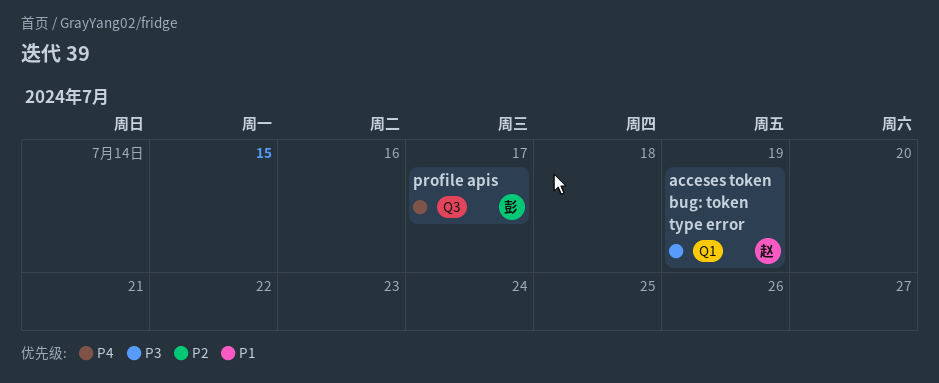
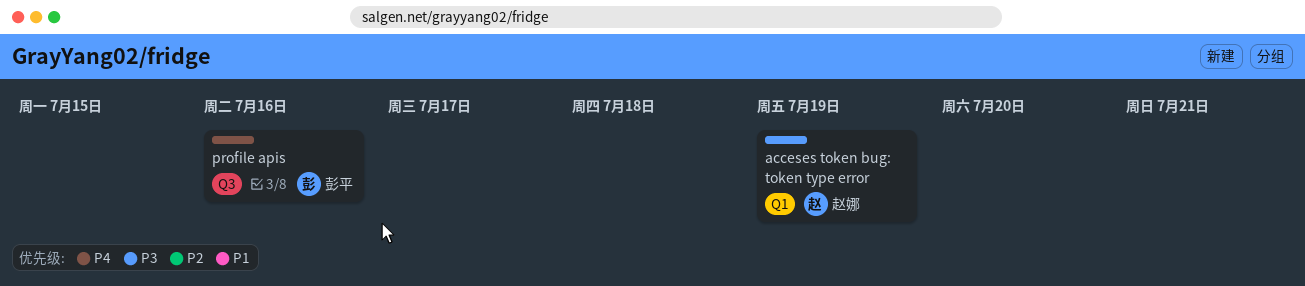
profile apis, due: Jul 17 -> Jul 16

